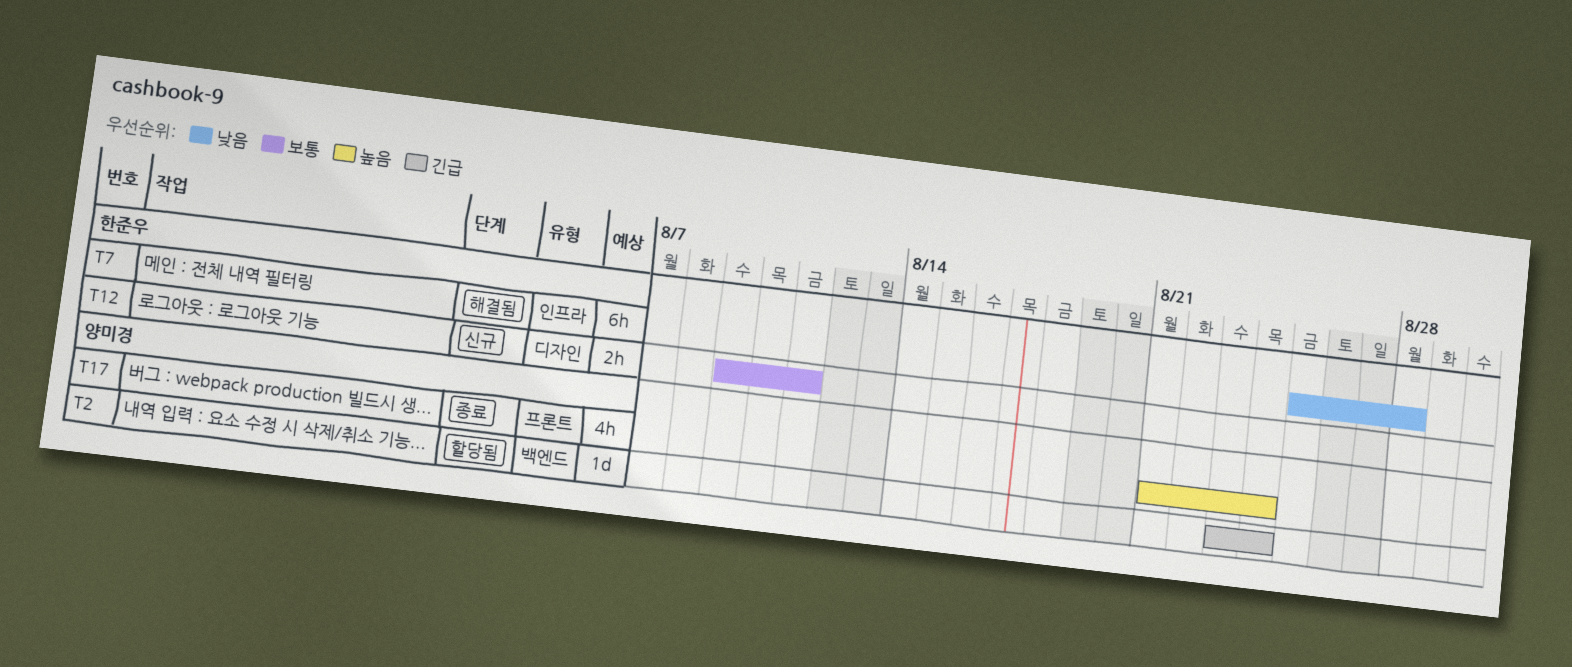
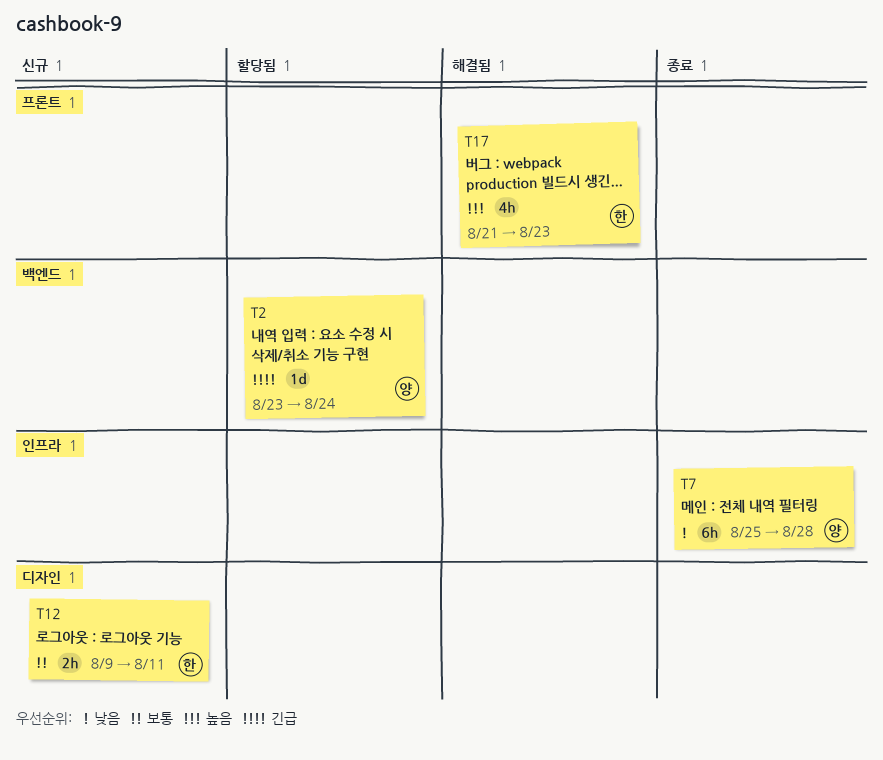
T7, status: 해결됨 -> 종료
T7, owner: 한준우 -> 양미경
T17, status: 종료 -> 해결됨
T17, owner: 양미경 -> 한준우
T17, due: Aug 24 -> Aug 23

